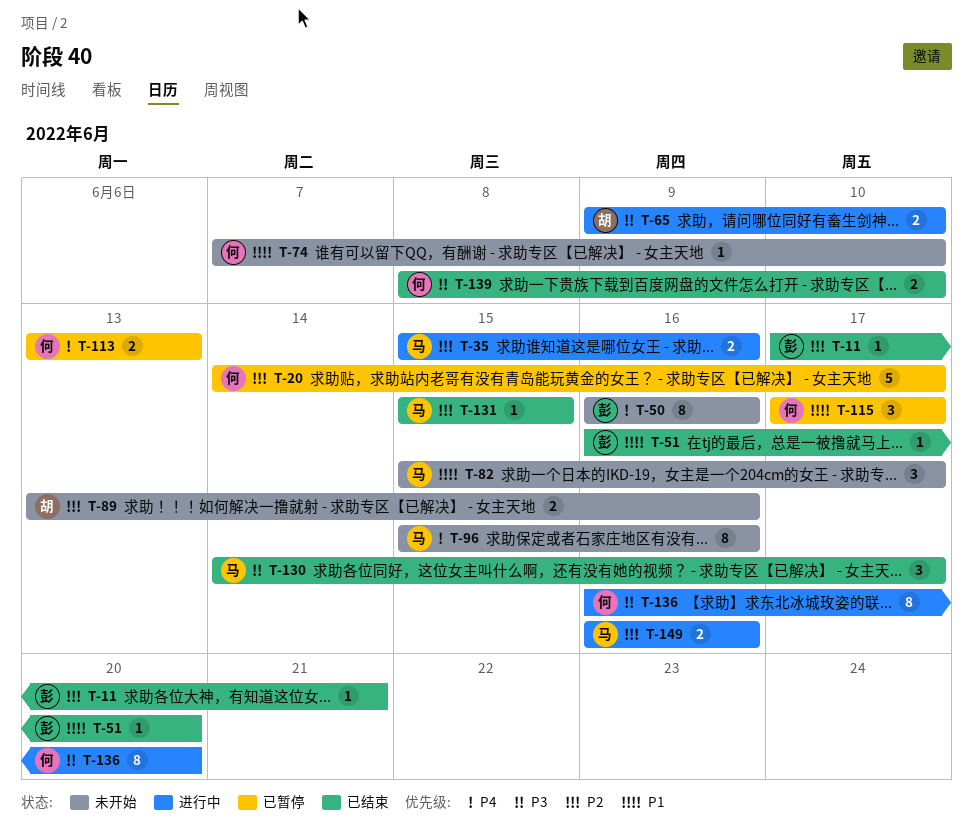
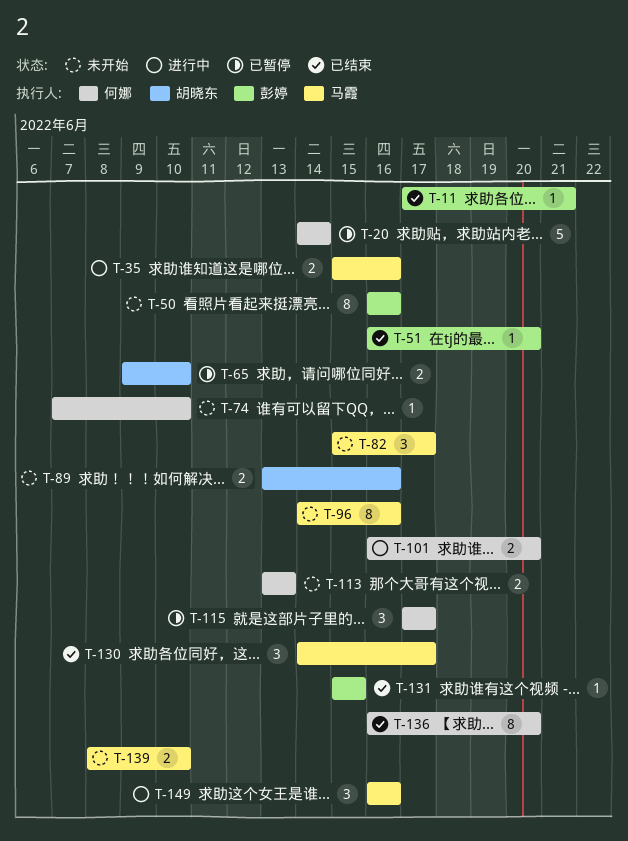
T-20, due: Jun 17 -> Jun 14
T-65, status: 进行中 -> 已暂停
T-96, start: Jun 15 -> Jun 14
T-101: none -> present
T-113, status: 已暂停 -> 未开始
T-131, owner: 马霞 -> 彭婷
T-136, status: 进行中 -> 已结束
T-139, status: 已结束 -> 未开始
T-139, owner: 何娜 -> 马霞
T-149, estimate: 2 -> 3

